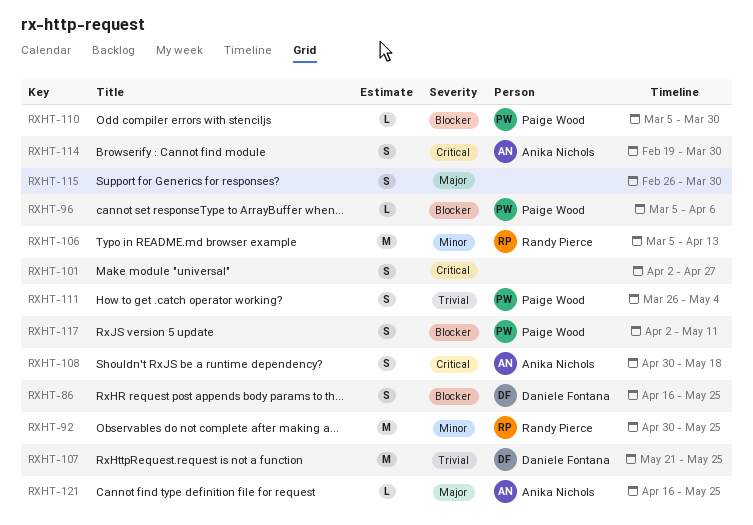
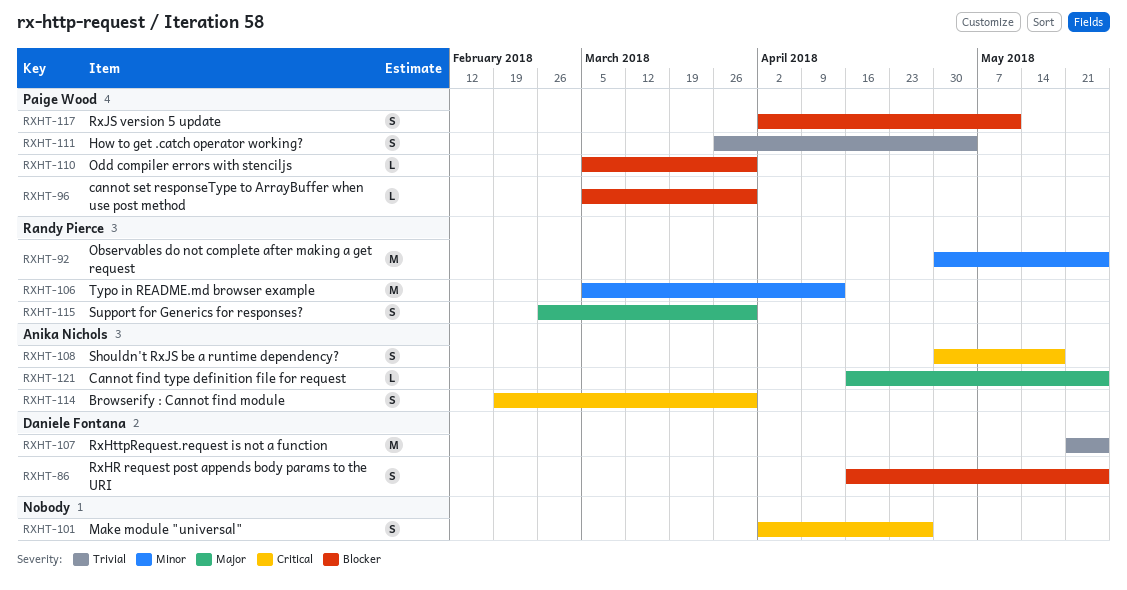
RXHT-96, due: Apr 6 -> Mar 30
RXHT-115, owner: none -> Randy Pierce

